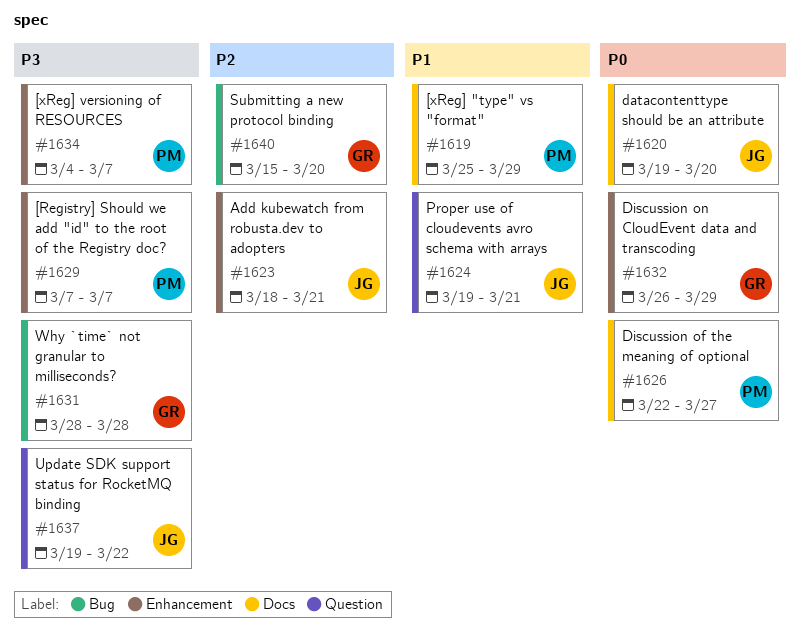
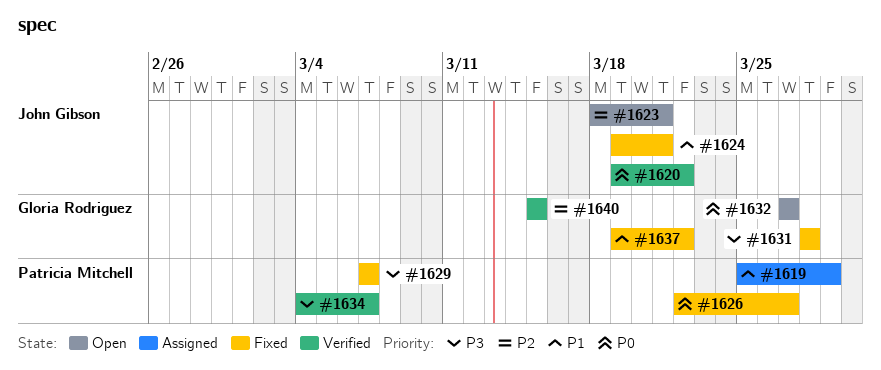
#1620, due: Mar 20 -> Mar 22
#1632, start: Mar 26 -> Mar 27
#1632, due: Mar 29 -> Mar 27
#1637, owner: John Gibson -> Gloria Rodriguez
#1637, priority: P3 -> P1
#1640, due: Mar 20 -> Mar 15

